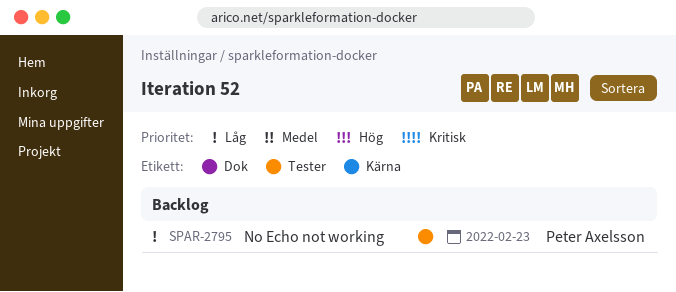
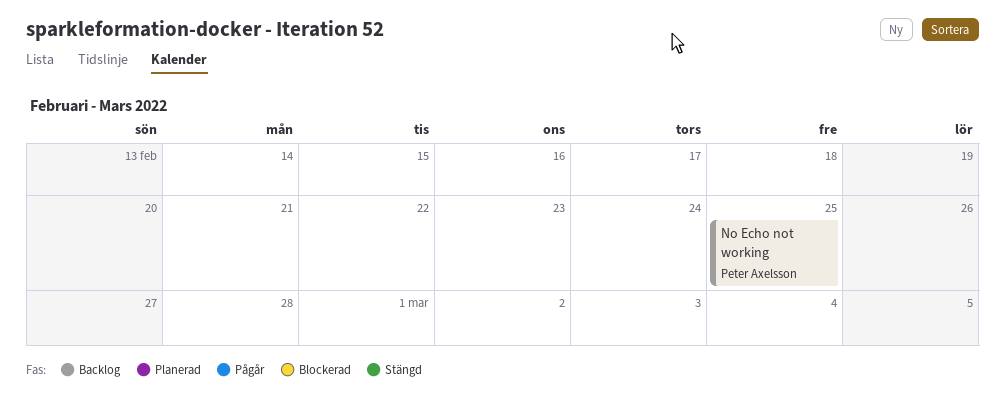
No Echo not working, due: Feb 23 -> Feb 25

